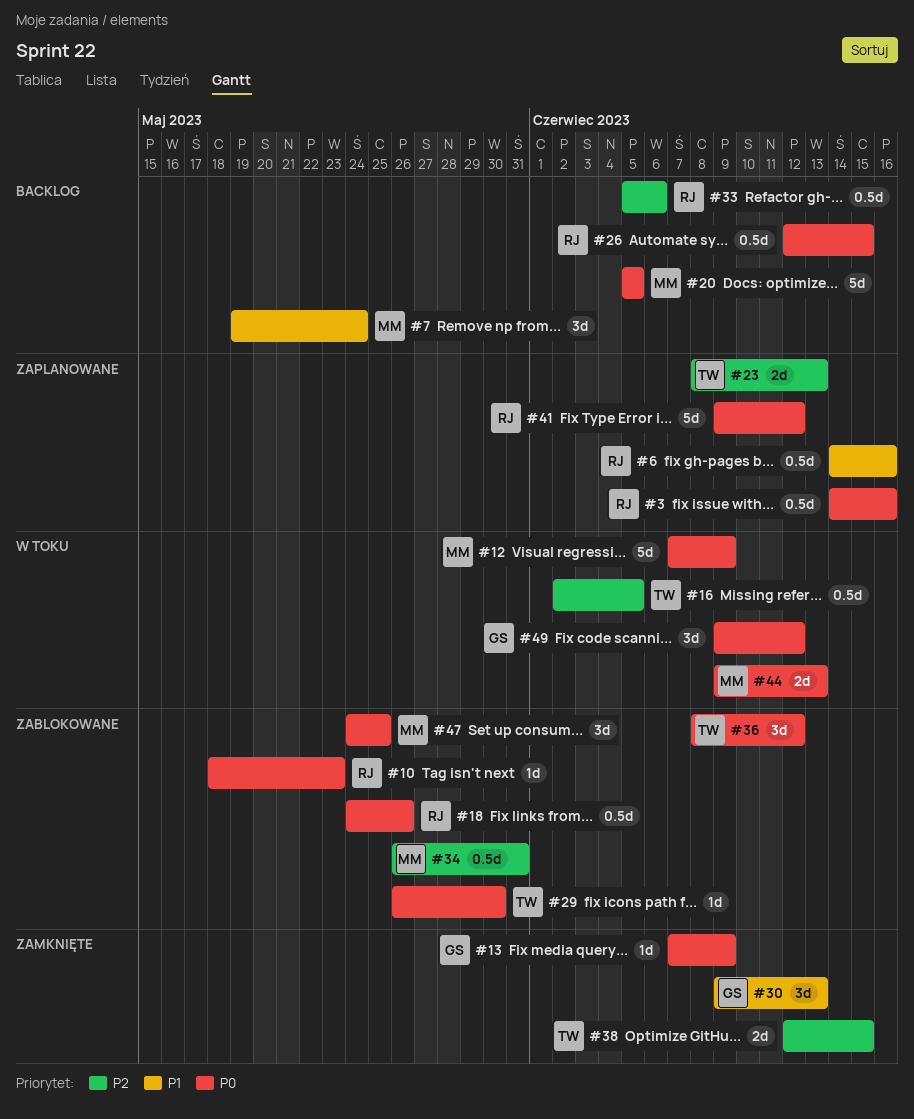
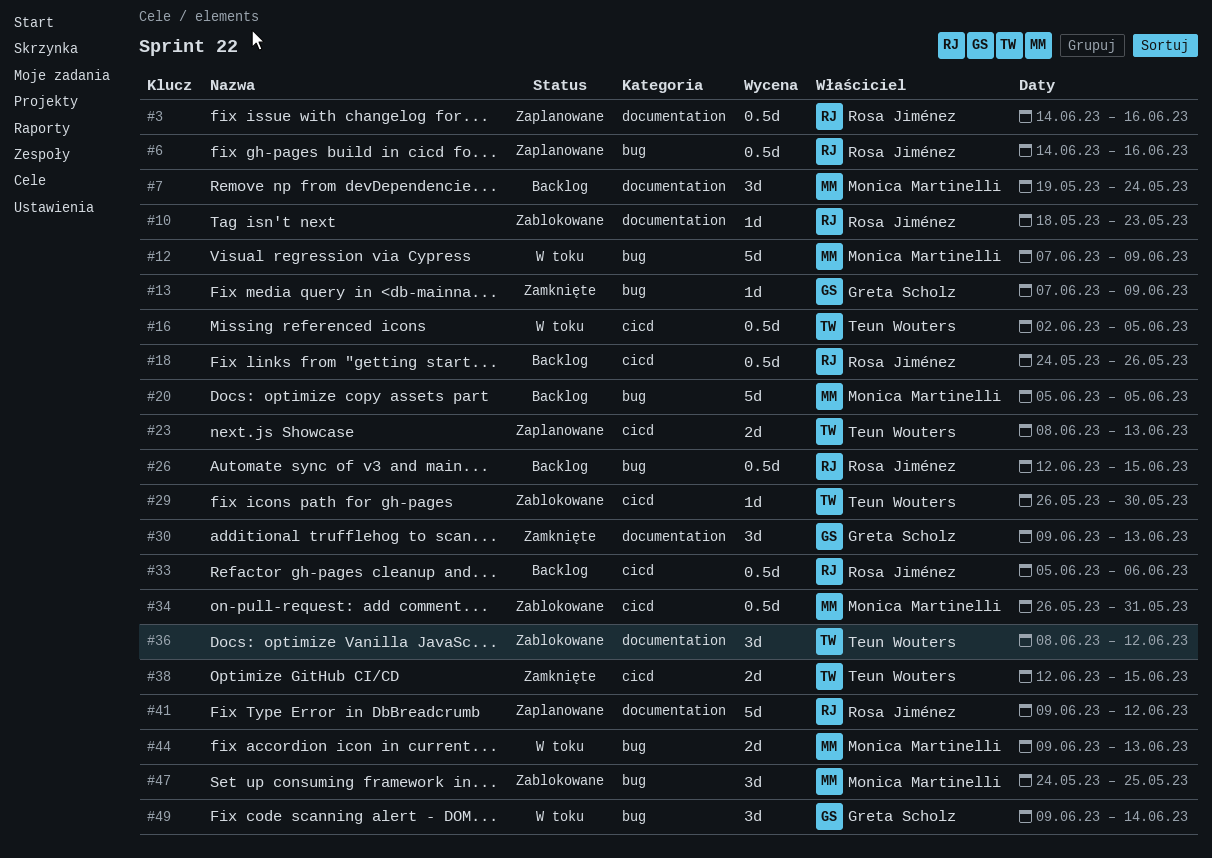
#18, status: Zablokowane -> Backlog
#49, due: Jun 12 -> Jun 14

